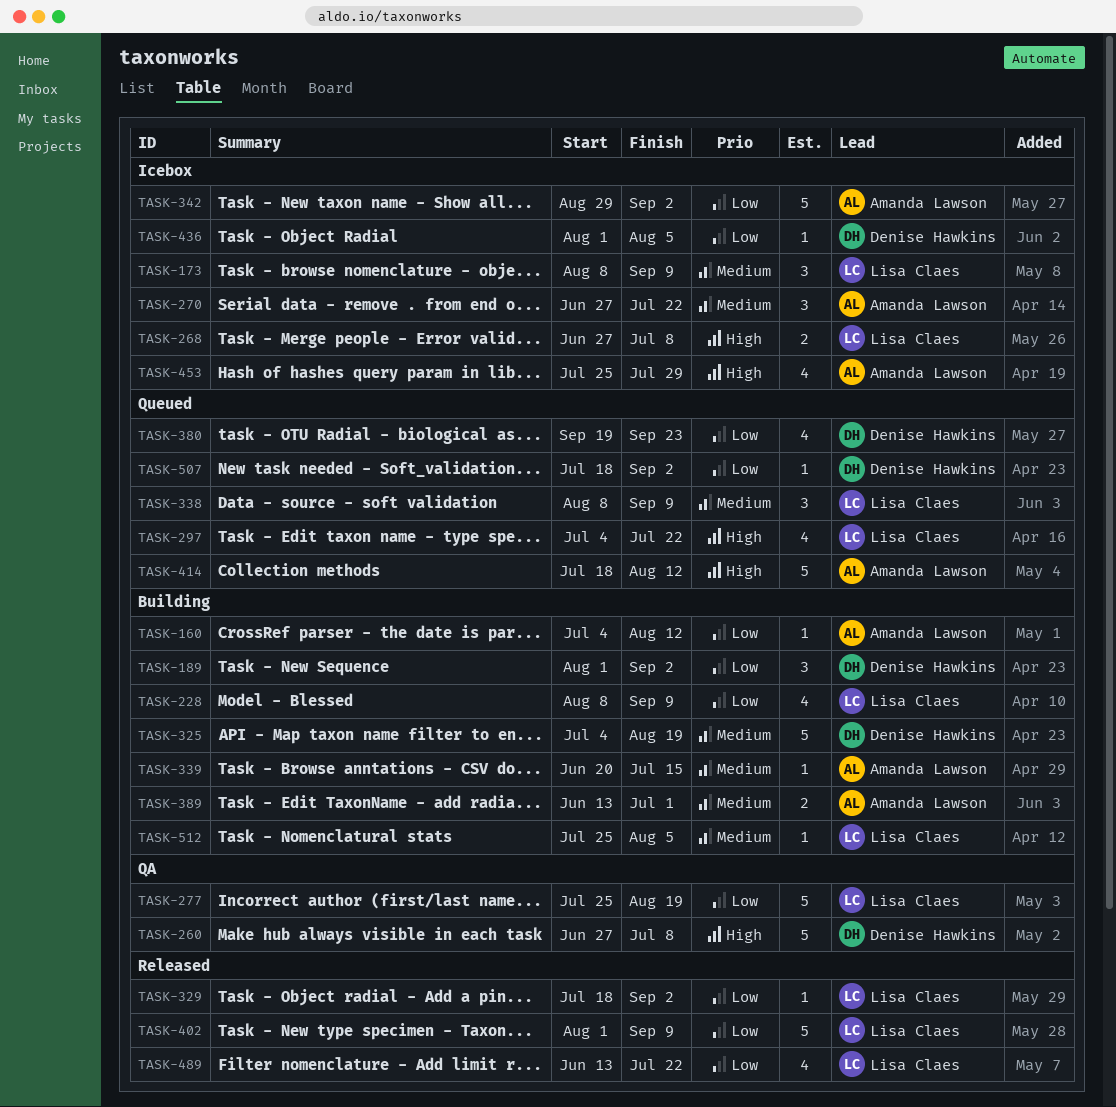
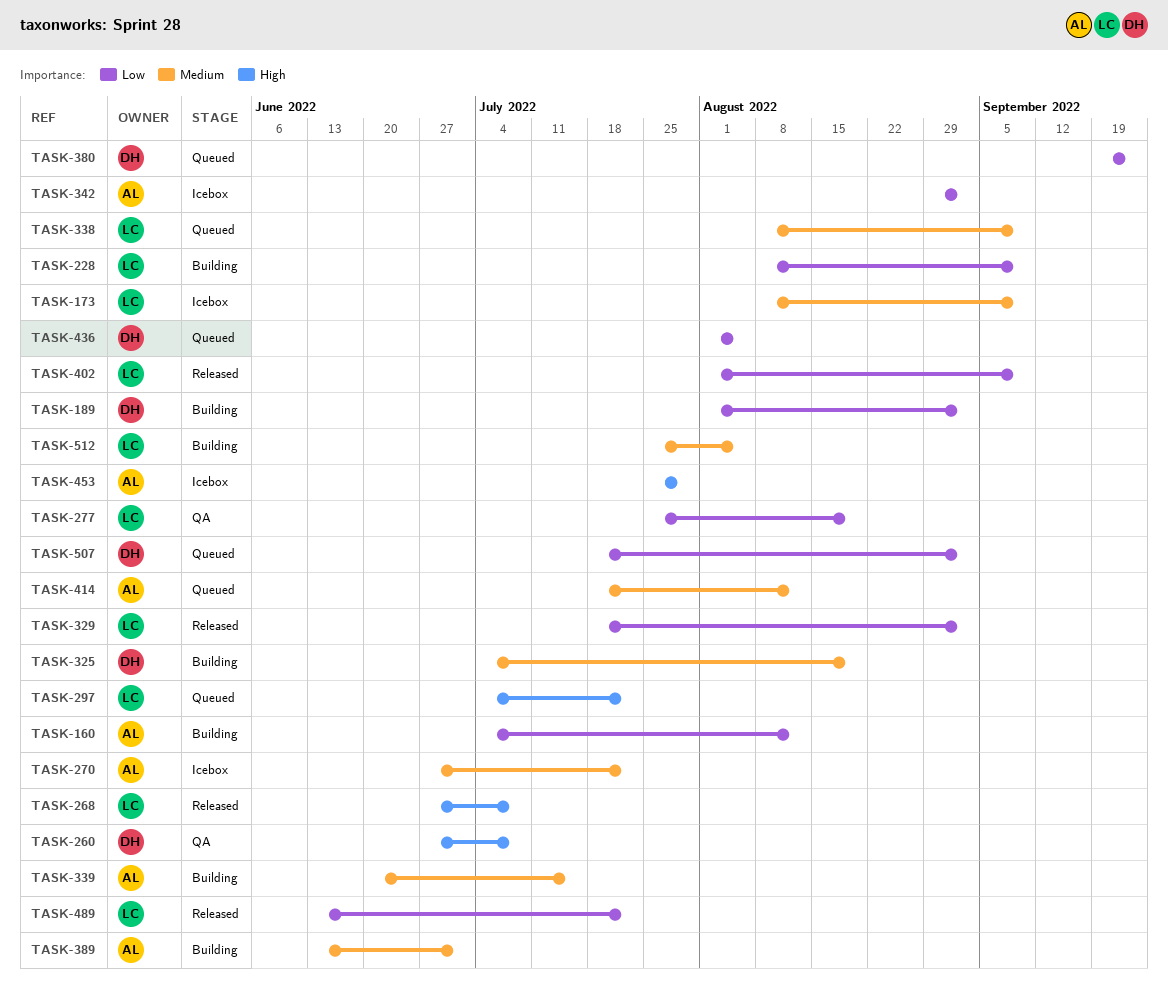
TASK-268, status: Icebox -> Released
TASK-414, priority: High -> Medium
TASK-436, status: Icebox -> Queued

